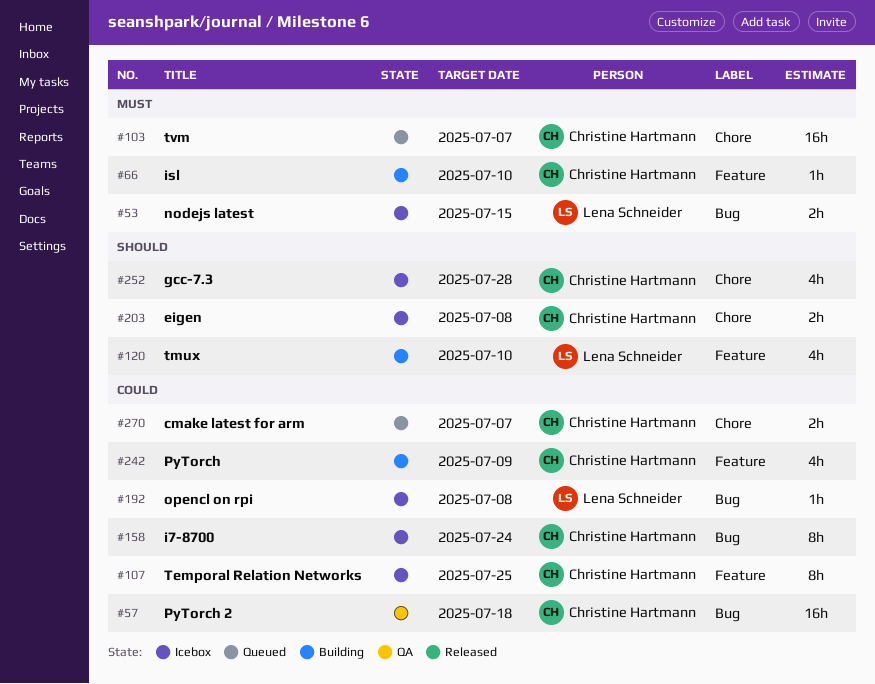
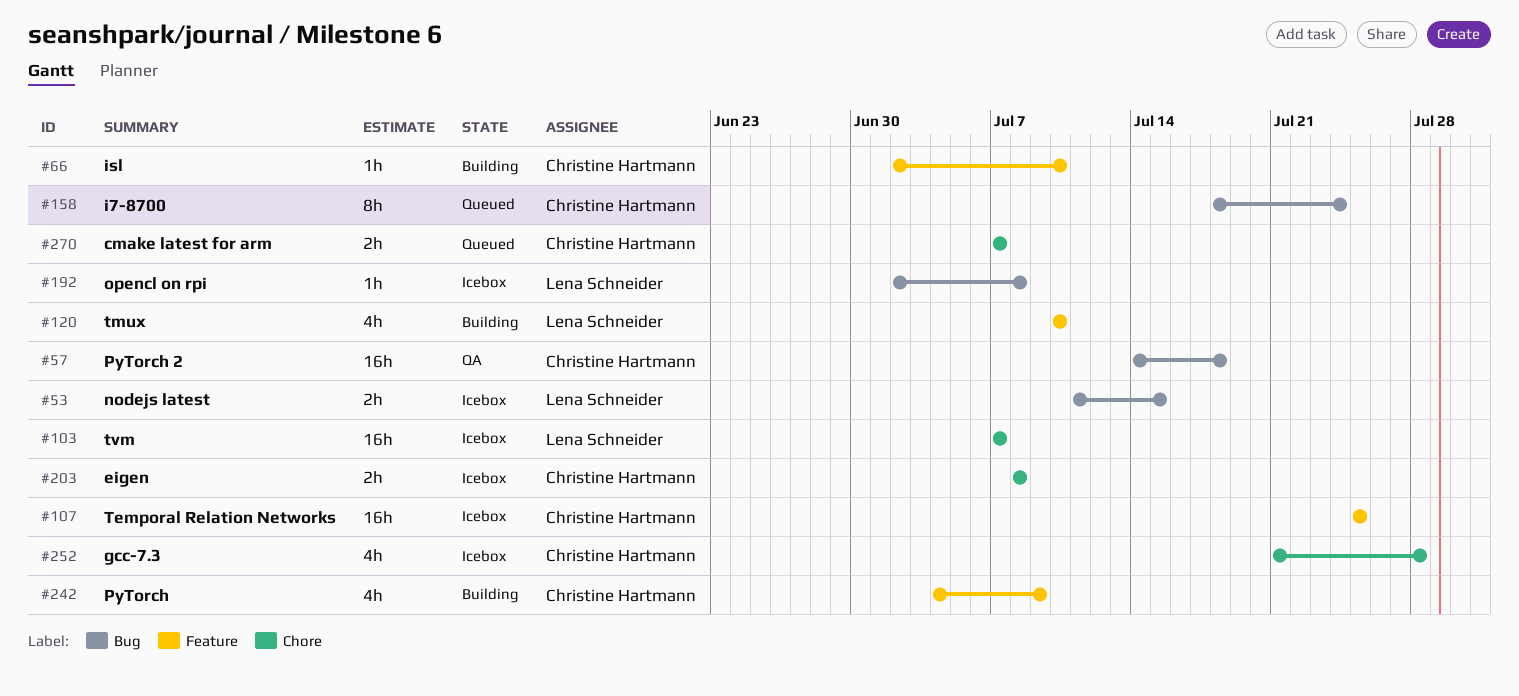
#103, status: Queued -> Icebox
#103, owner: Christine Hartmann -> Lena Schneider
#107, estimate: 8h -> 16h
#158, status: Icebox -> Queued

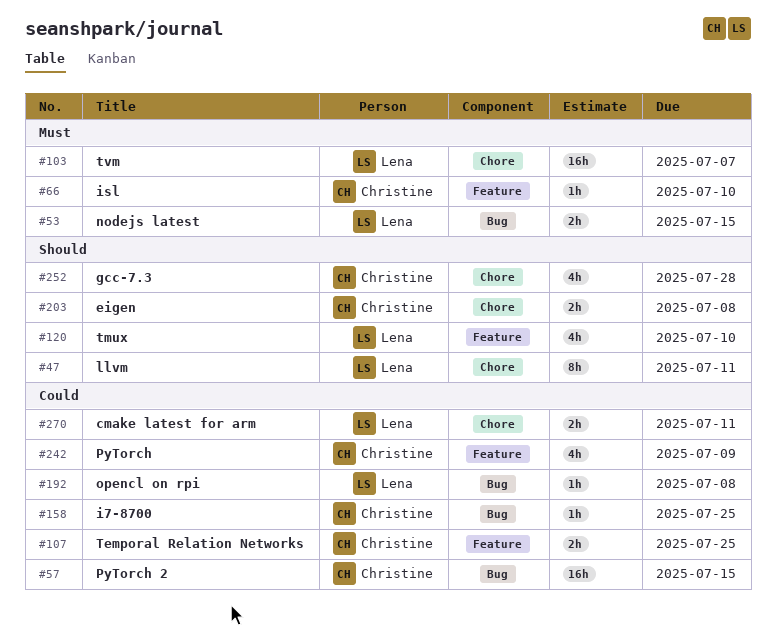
#47: none -> present
#57, due: Jul 18 -> Jul 15
#107, estimate: 16h -> 2h
#158, estimate: 8h -> 1h
#158, due: Jul 24 -> Jul 25
#270, owner: Christine Hartmann -> Lena Schneider
#270, due: Jul 7 -> Jul 11

